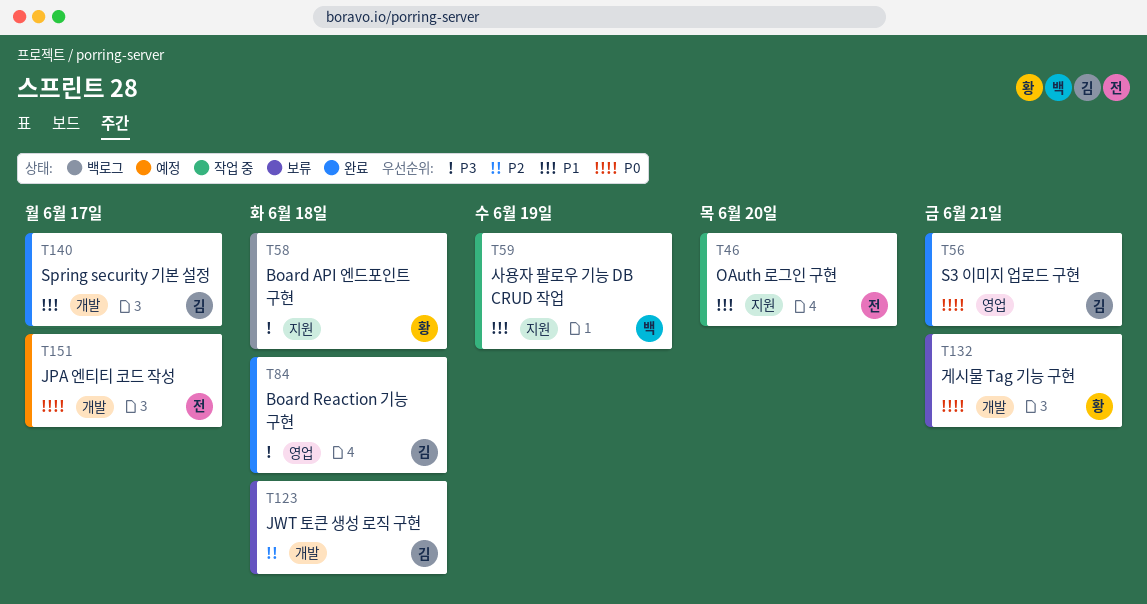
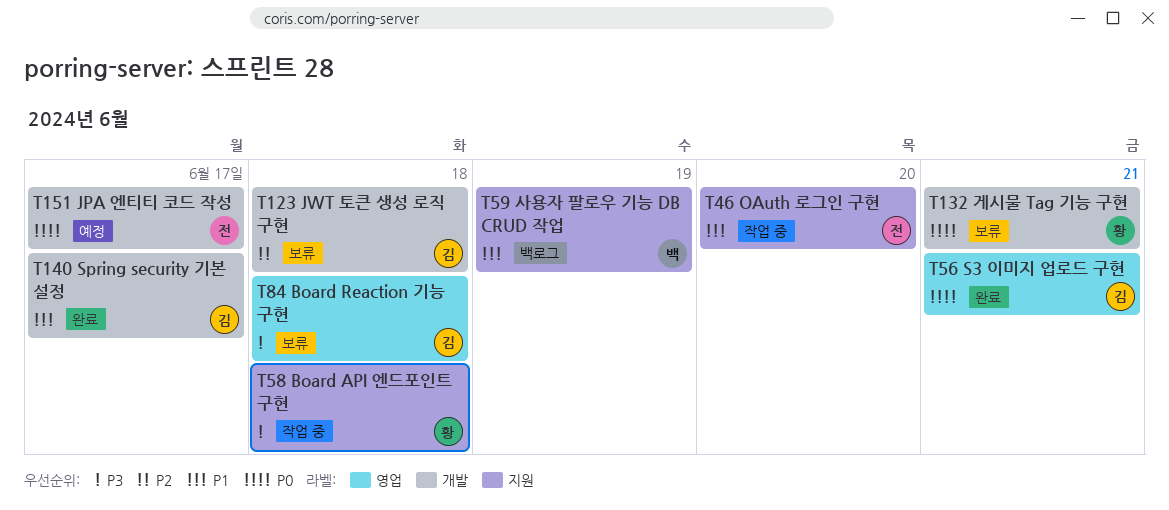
T58, status: 백로그 -> 작업 중
T59, status: 작업 중 -> 백로그
T84, status: 완료 -> 보류

